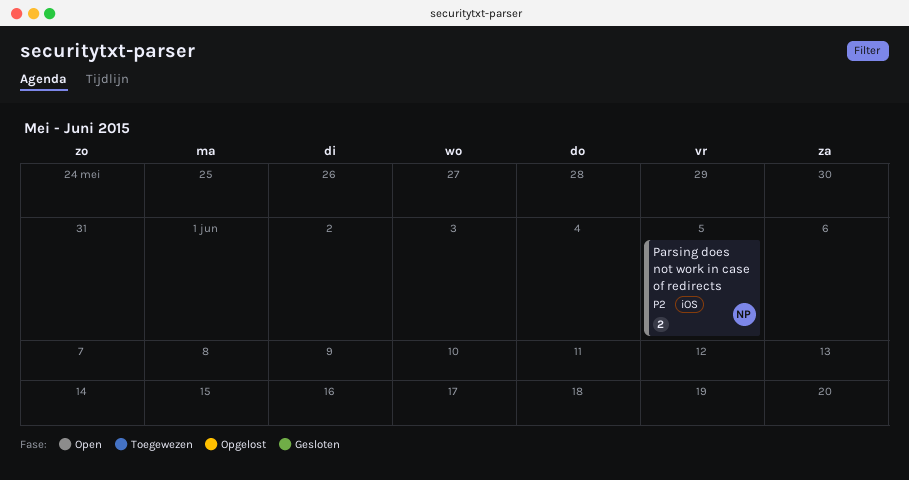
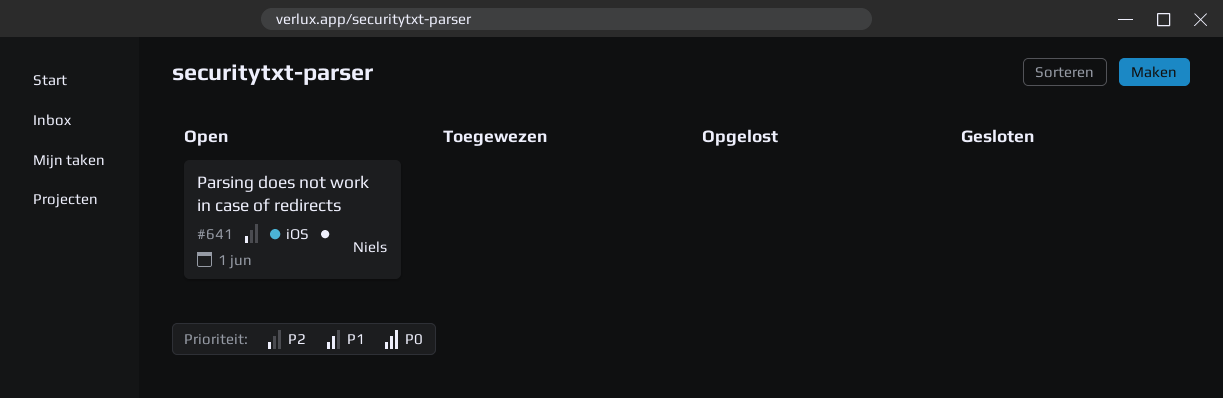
Parsing does not work in case of redirects, estimate: 2 -> 1
Parsing does not work in case of redirects, due: Jun 5 -> Jun 1

